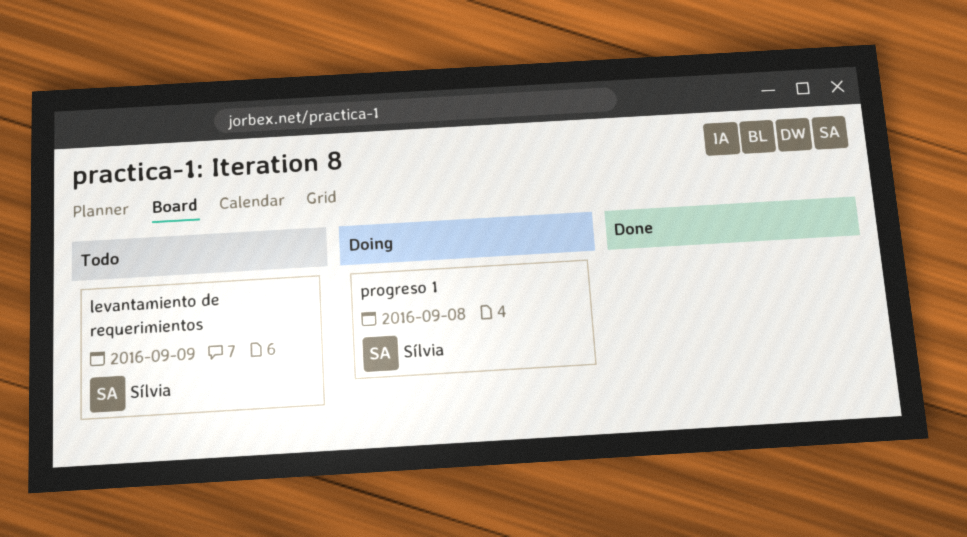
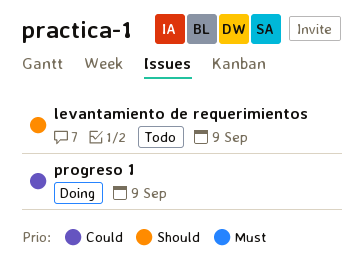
progreso 1, due: Sep 8 -> Sep 9

